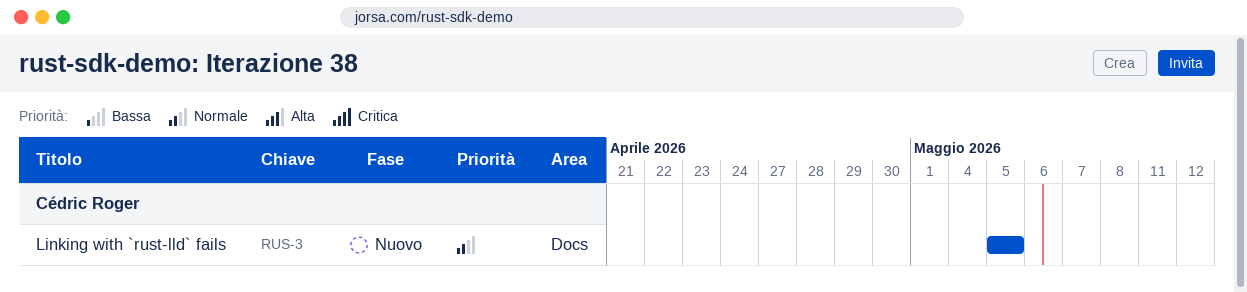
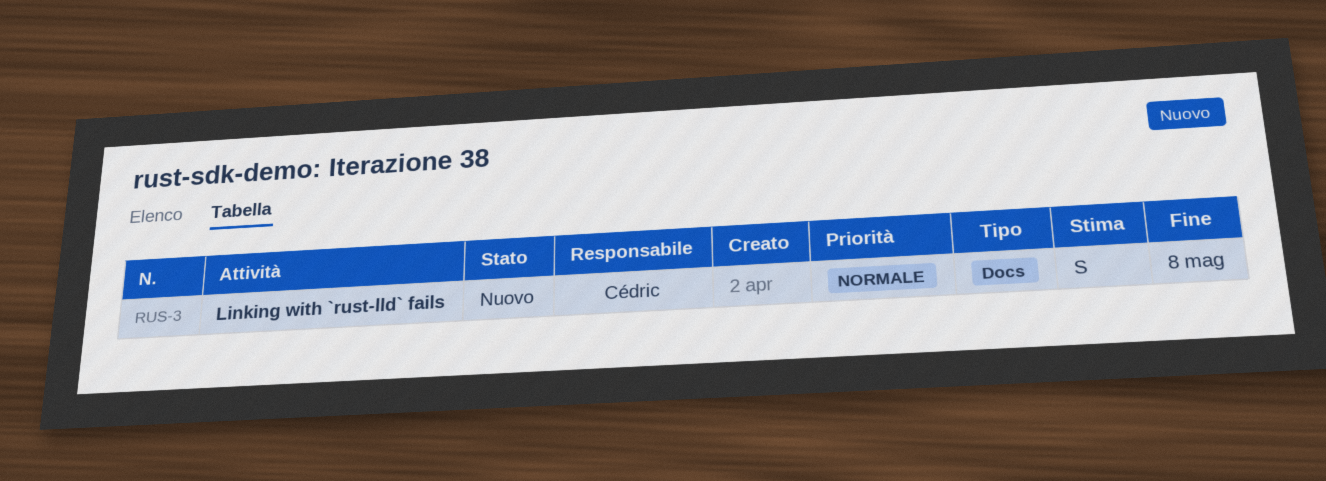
RUS-3, due: May 5 -> May 8

